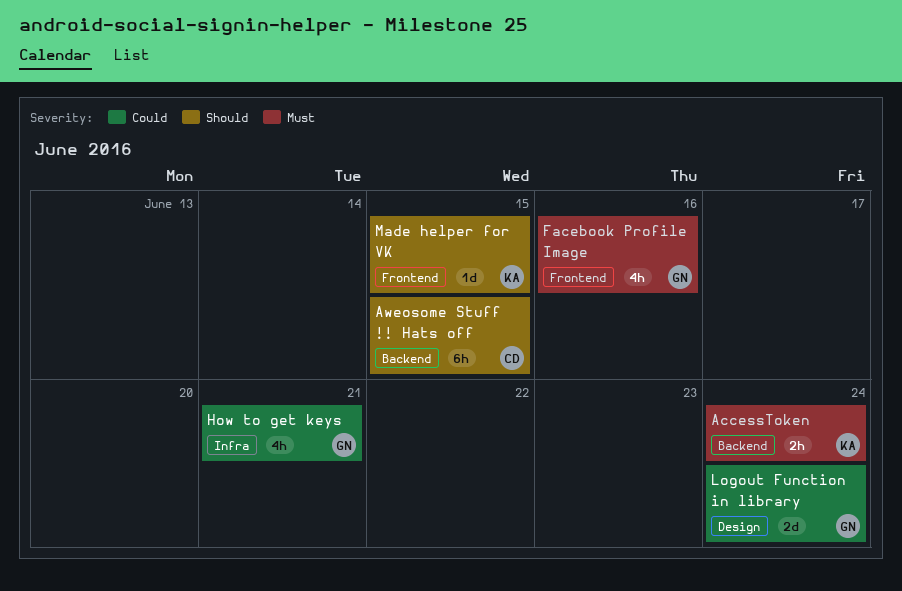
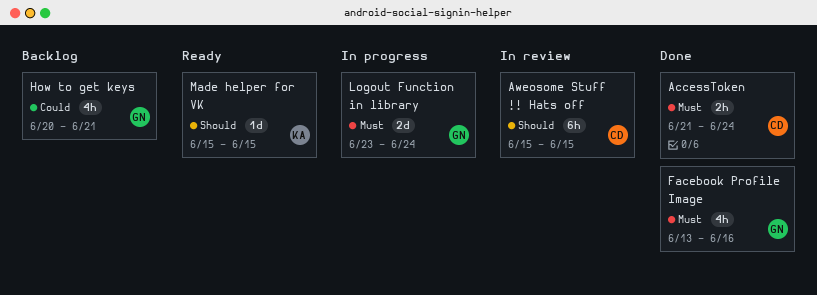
AccessToken, owner: KA -> CD
Logout Function in library, priority: Could -> Must

